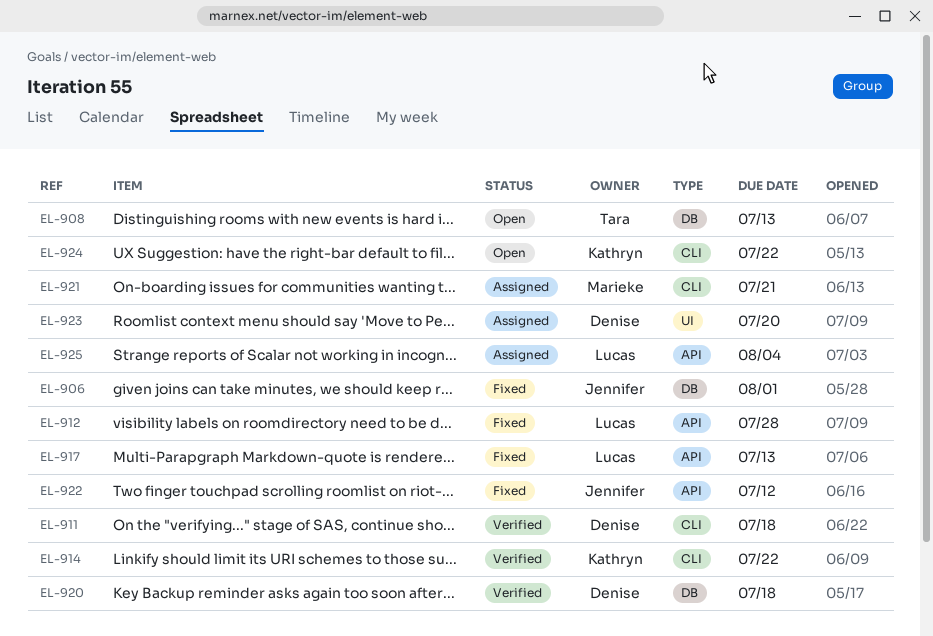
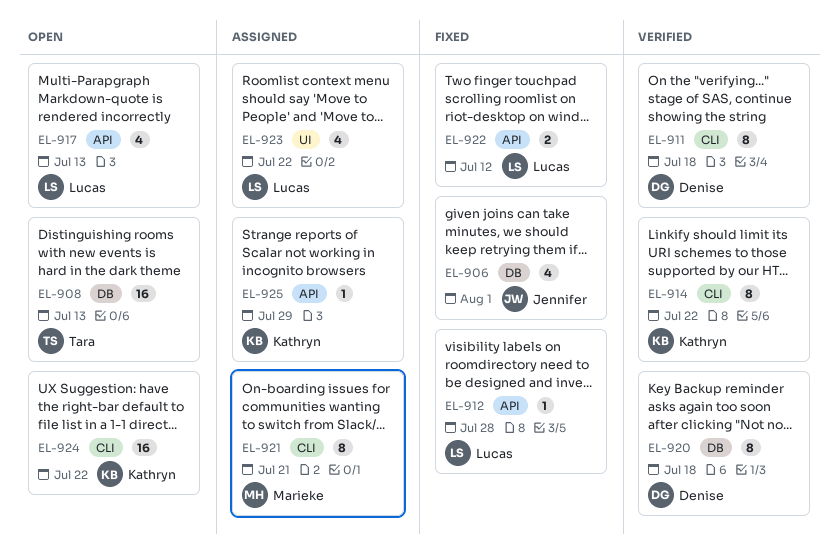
EL-917, status: Fixed -> Open
EL-922, owner: Jennifer -> Lucas
EL-923, owner: Denise -> Lucas
EL-923, due: Jul 20 -> Jul 22
EL-925, owner: Lucas -> Kathryn
EL-925, due: Aug 4 -> Jul 29

